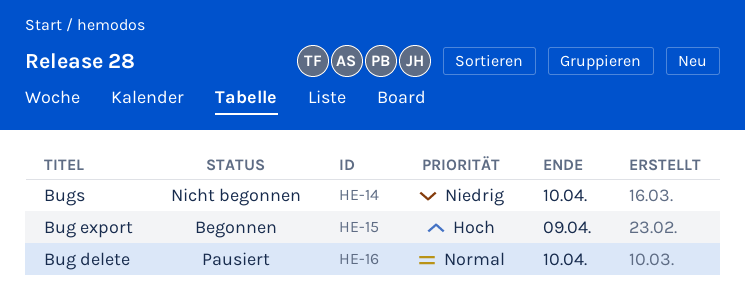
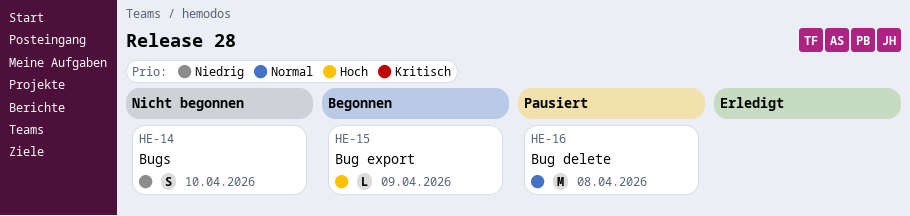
HE-16, due: Apr 10 -> Apr 8

